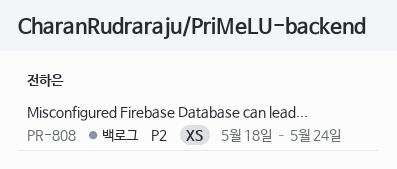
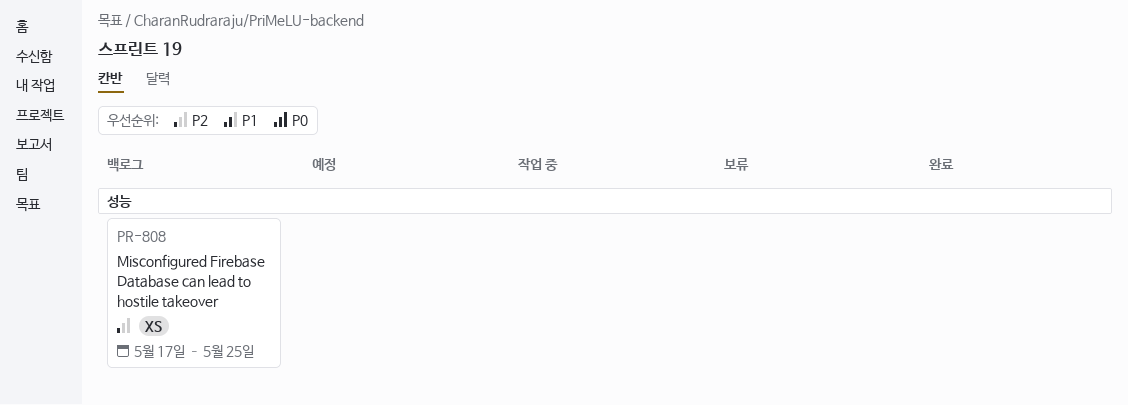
PR-808, start: May 18 -> May 17
PR-808, due: May 24 -> May 25

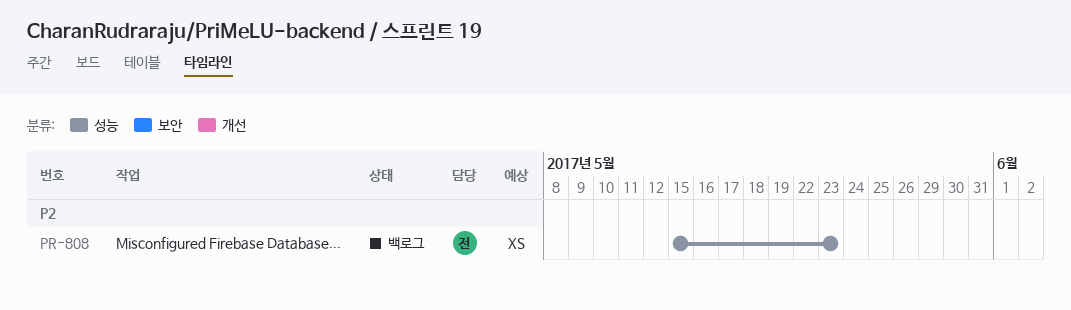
PR-808, start: May 17 -> May 15
PR-808, due: May 25 -> May 23

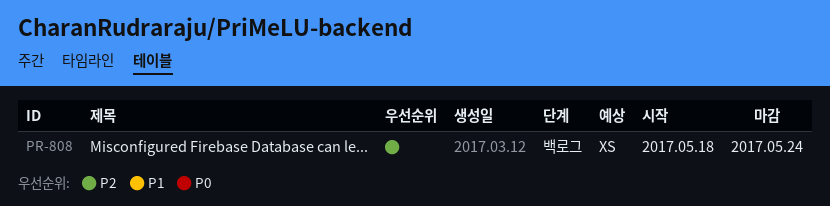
PR-808, start: May 15 -> May 18
PR-808, due: May 23 -> May 24

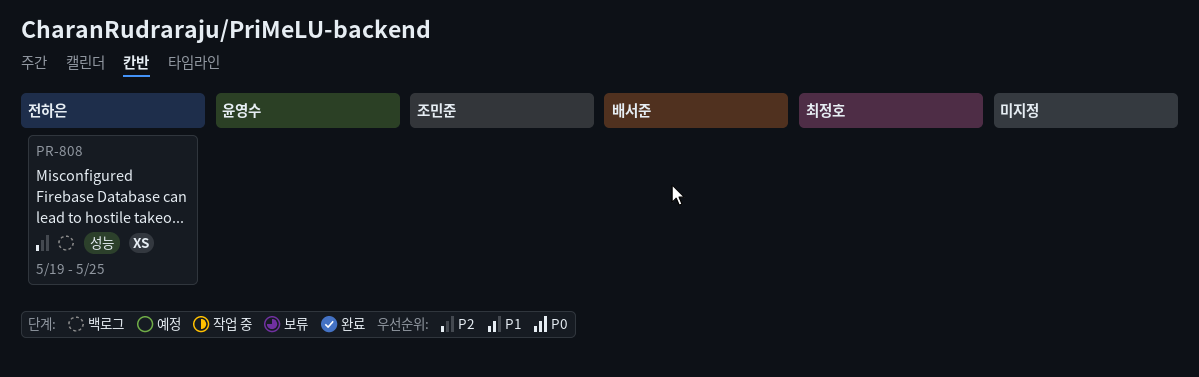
PR-808, start: May 18 -> May 19
PR-808, due: May 24 -> May 25

